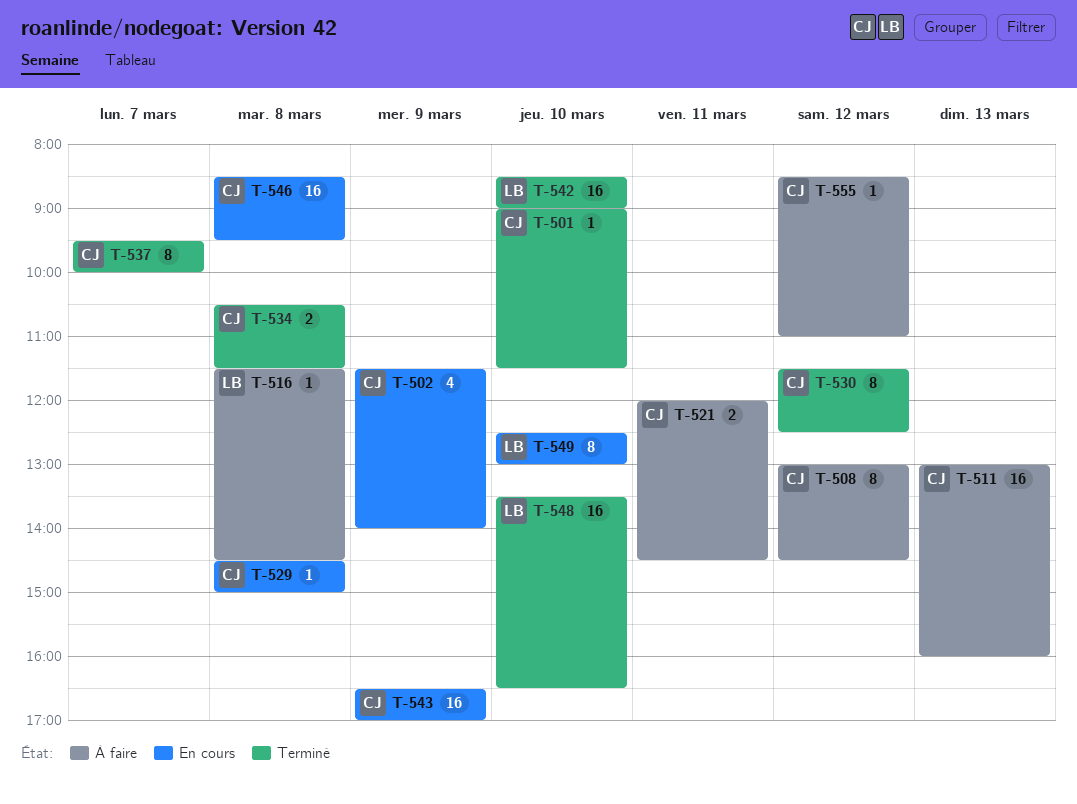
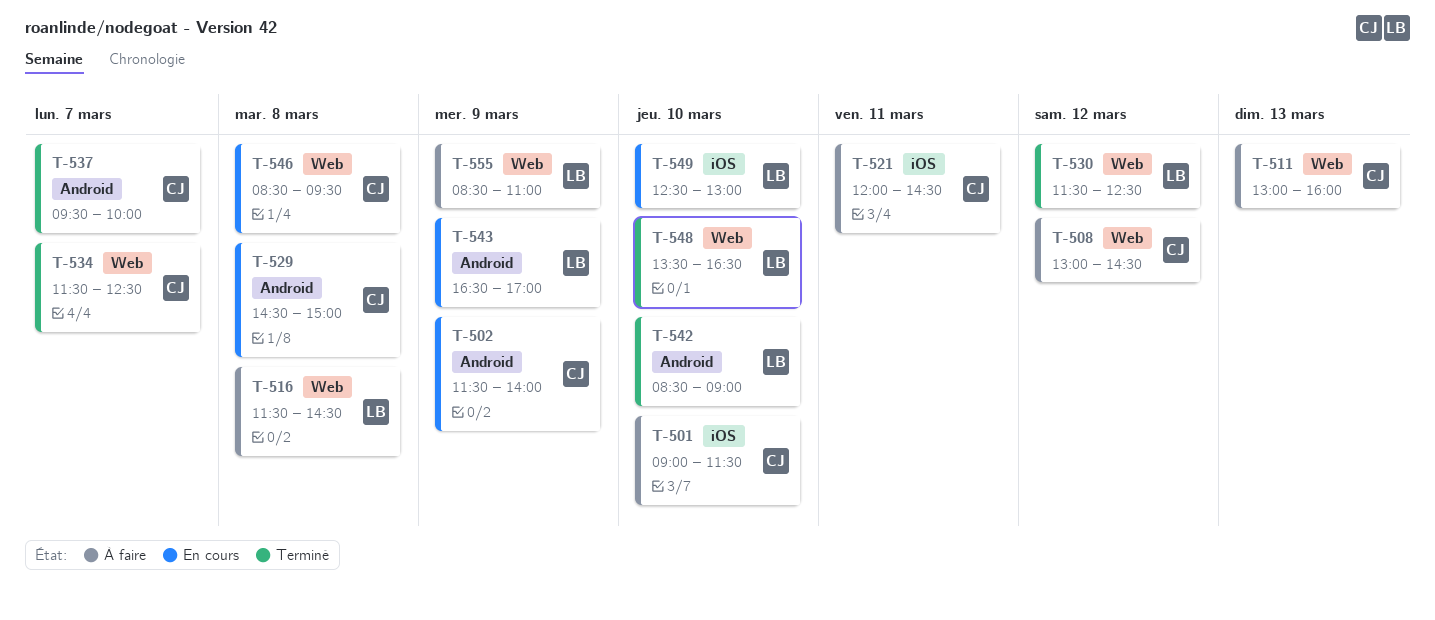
T-501, status: Terminé -> À faire
T-530, owner: CJ -> LB
T-534, day: Mar 8 -> Mar 7
T-534, begins: 10:30 -> 11:30
T-534, ends: 11:30 -> 12:30
T-543, owner: CJ -> LB
T-555, owner: CJ -> LB
T-555, day: Mar 12 -> Mar 9

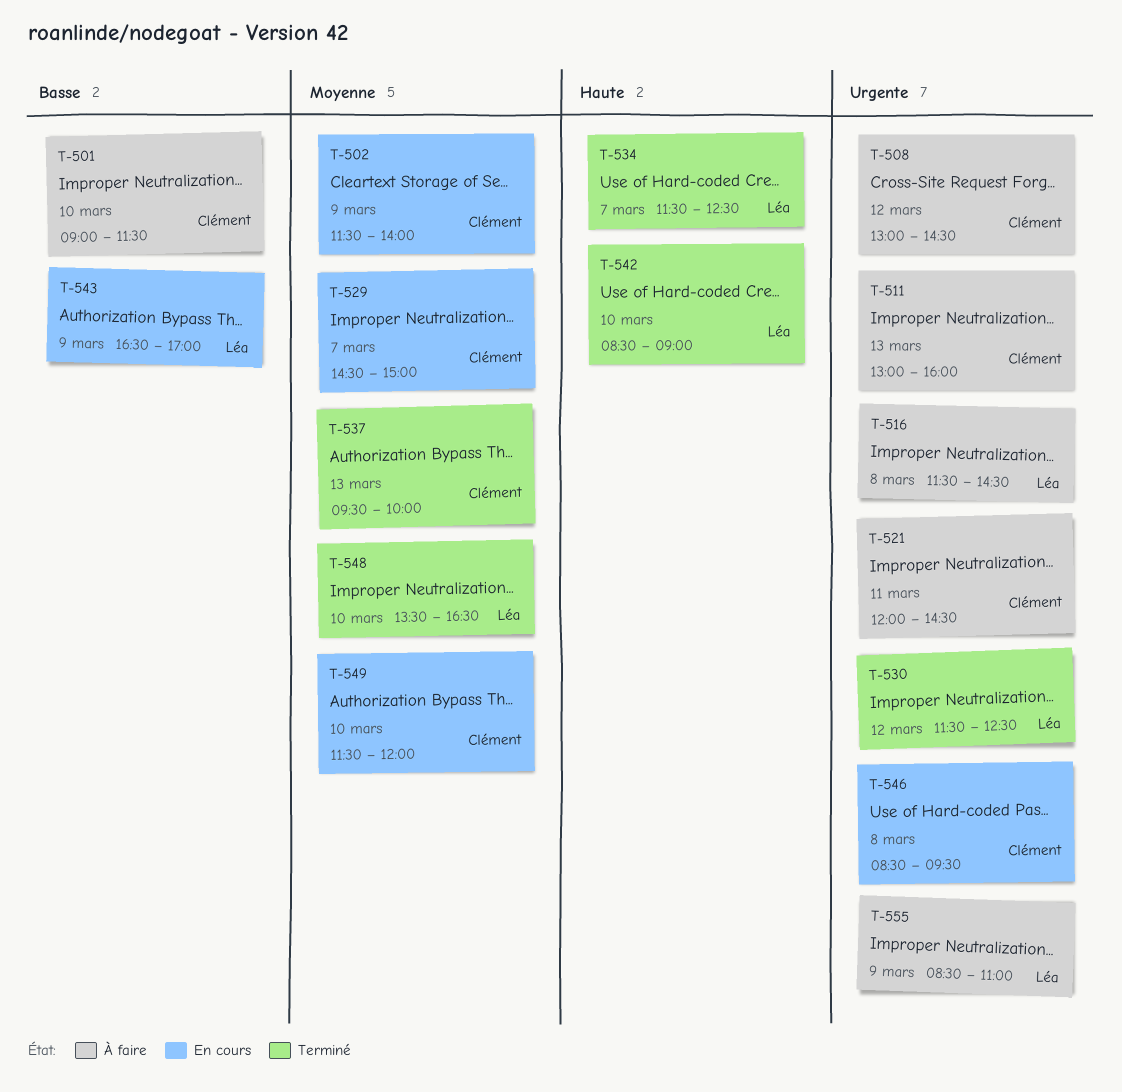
T-529, day: Mar 8 -> Mar 7
T-534, owner: Clément -> Léa
T-537, day: Mar 7 -> Mar 13
T-549, owner: Léa -> Clément
T-549, begins: 12:30 -> 11:30
T-549, ends: 13:00 -> 12:00

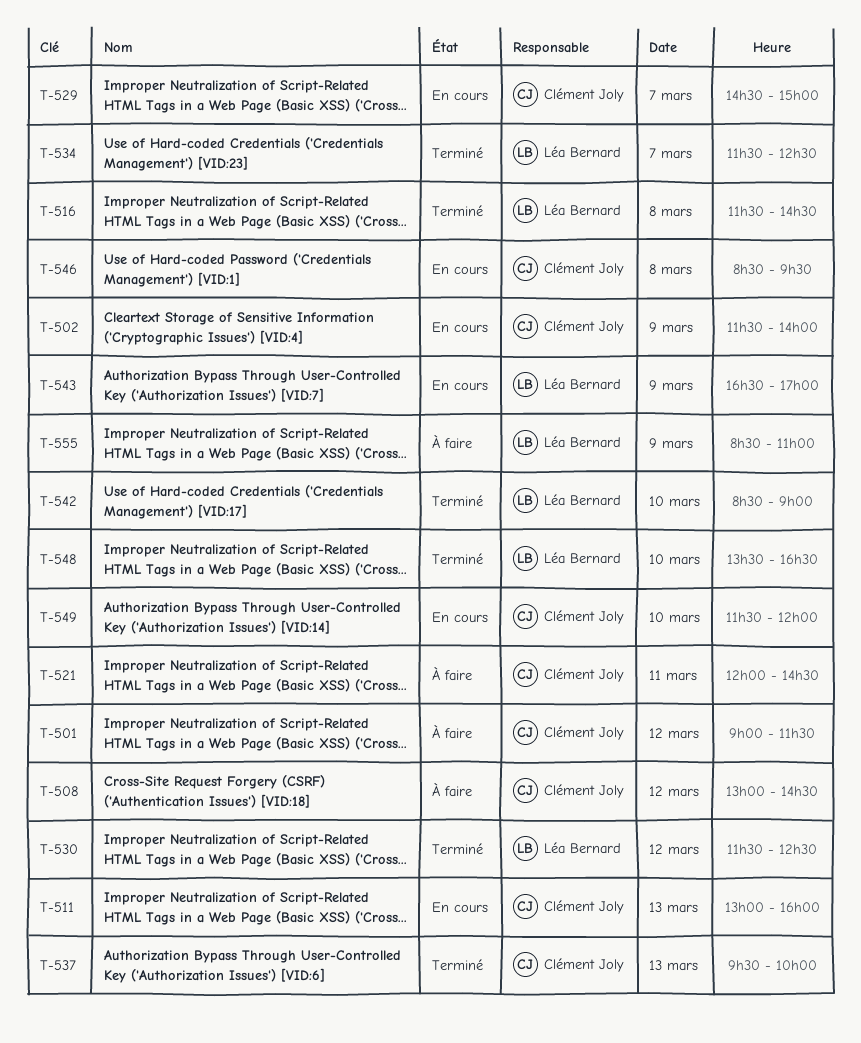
T-501, day: Mar 10 -> Mar 12
T-511, status: À faire -> En cours
T-516, status: À faire -> Terminé

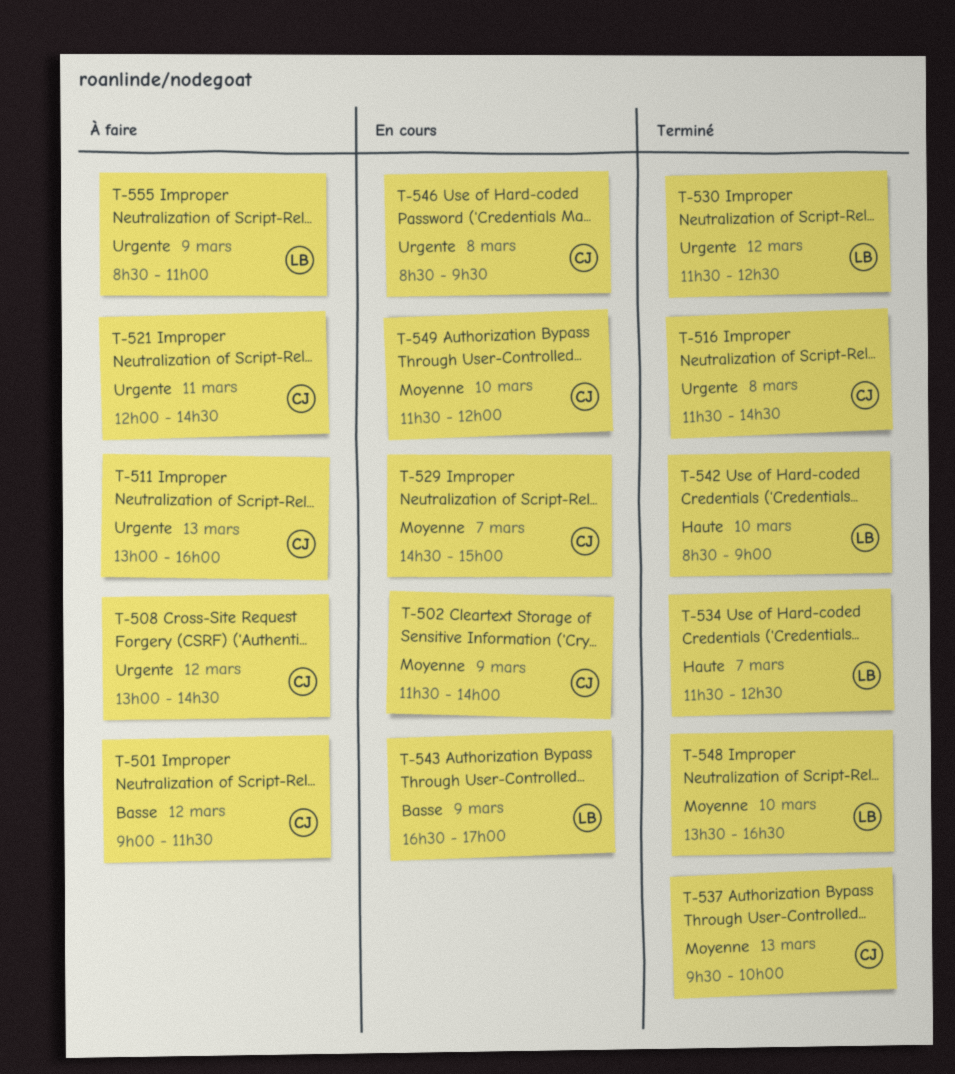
T-511, status: En cours -> À faire
T-516, owner: Léa Bernard -> Clément Joly

